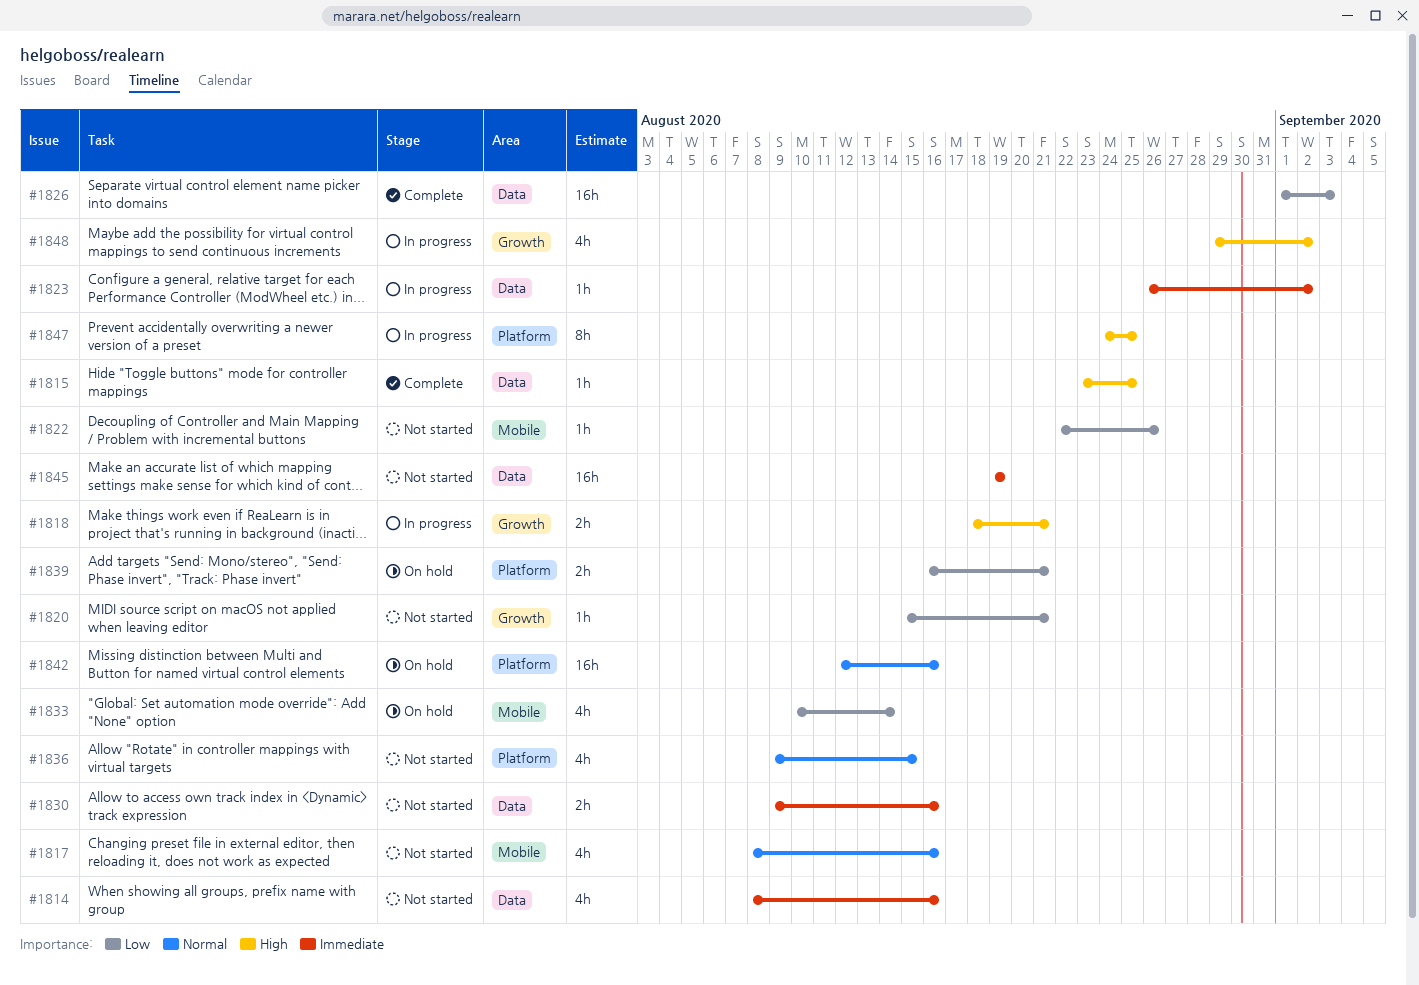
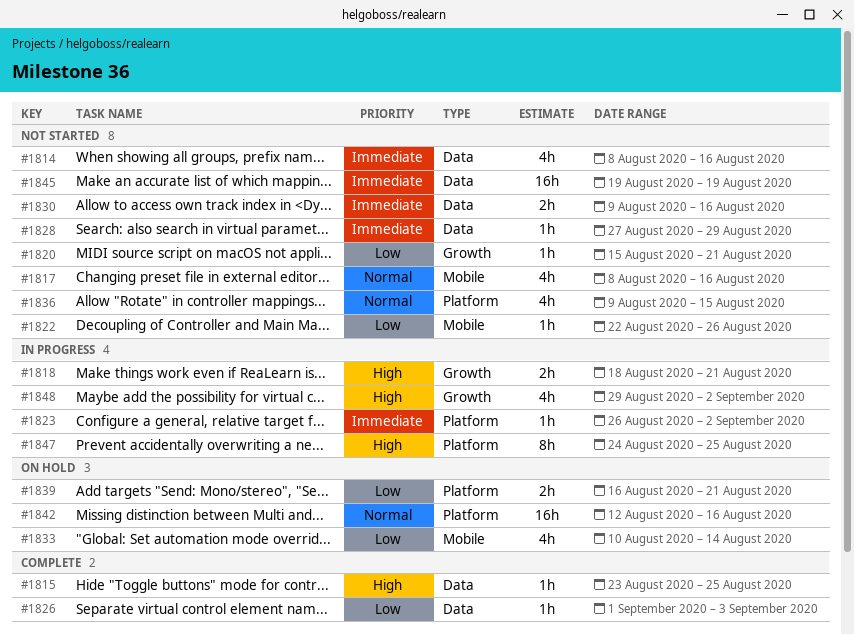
#1823, label: Data -> Platform
#1826, estimate: 16h -> 1h
#1828: none -> present

